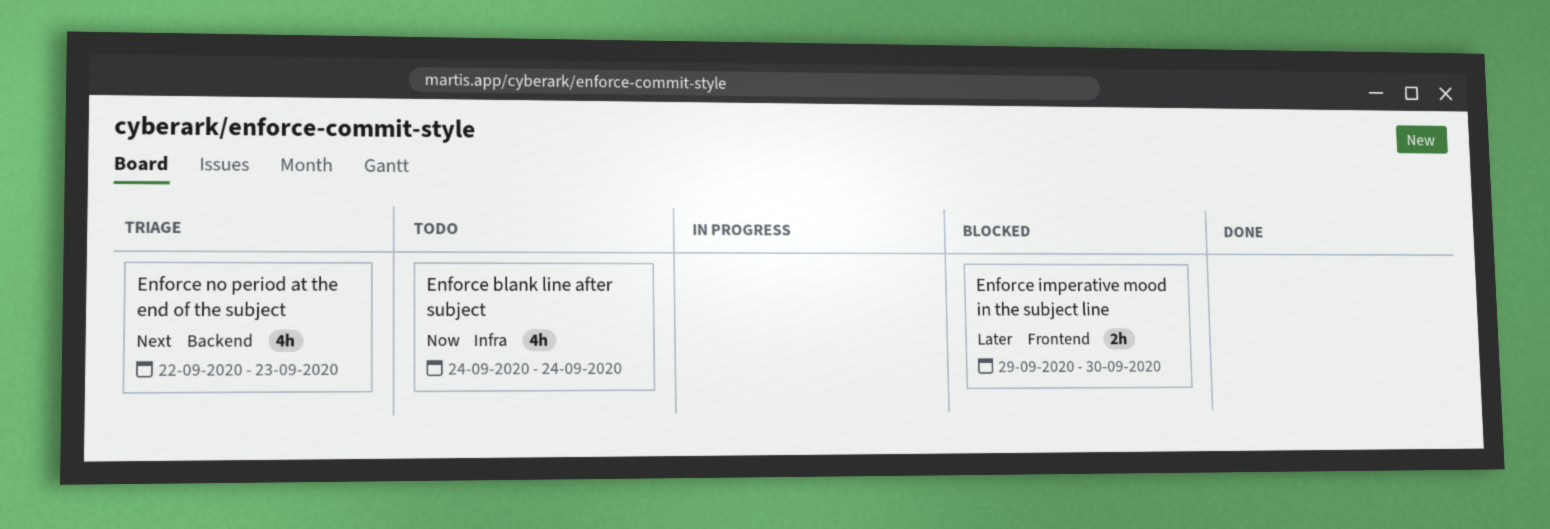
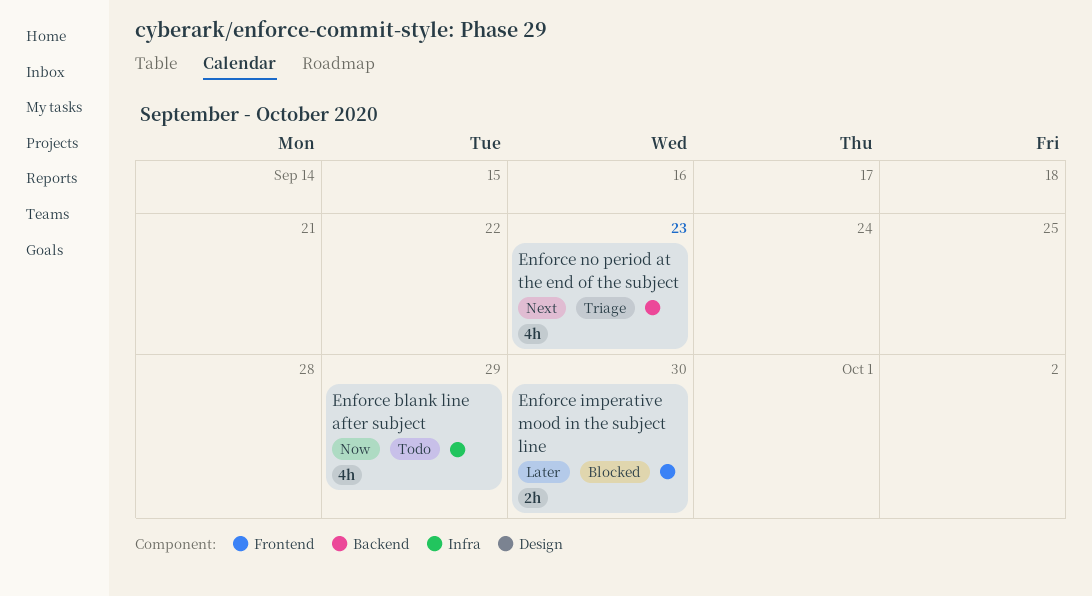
Enforce blank line after subject, due: Sep 24 -> Sep 29

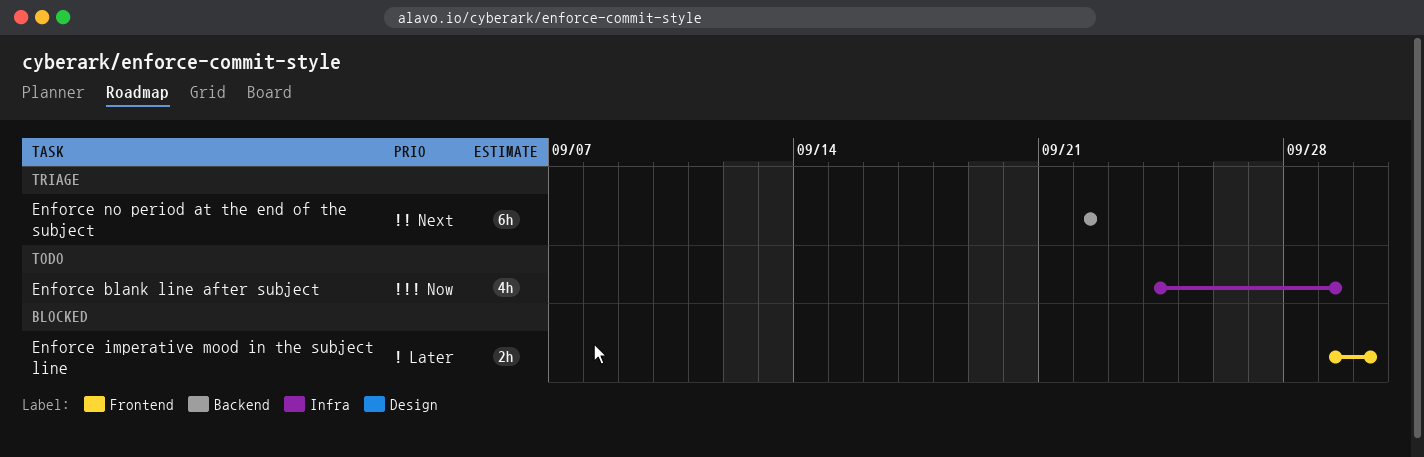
Enforce no period at the end of the subject, estimate: 4h -> 6h
Enforce no period at the end of the subject, due: Sep 23 -> Sep 22

